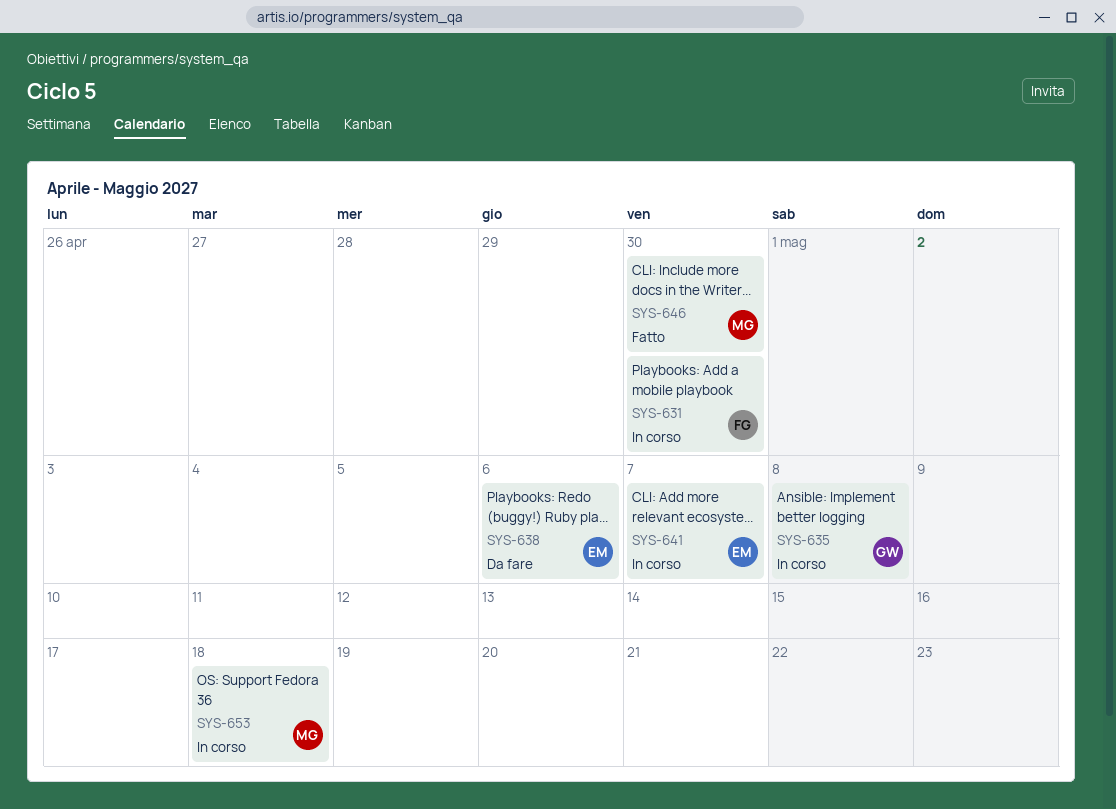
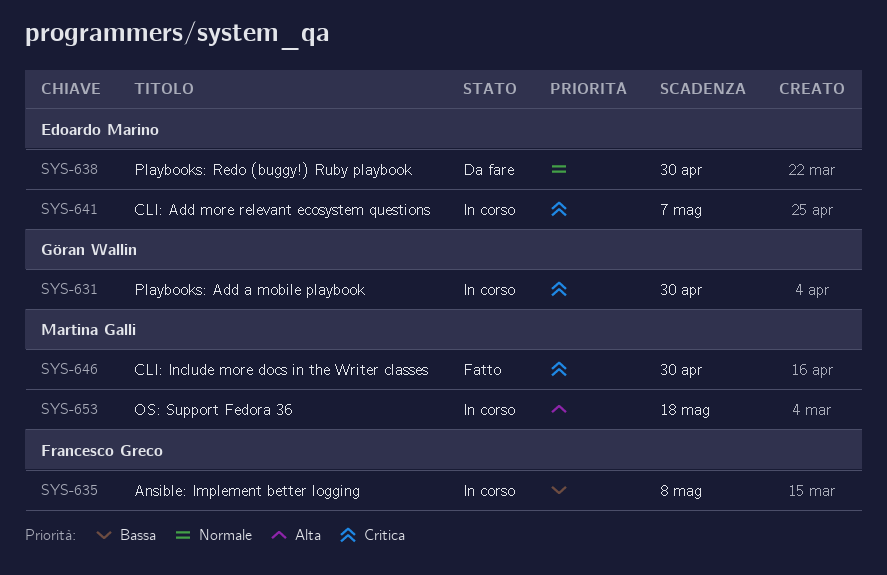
SYS-631, owner: Francesco Greco -> Göran Wallin
SYS-635, owner: Göran Wallin -> Francesco Greco
SYS-638, due: May 6 -> Apr 30

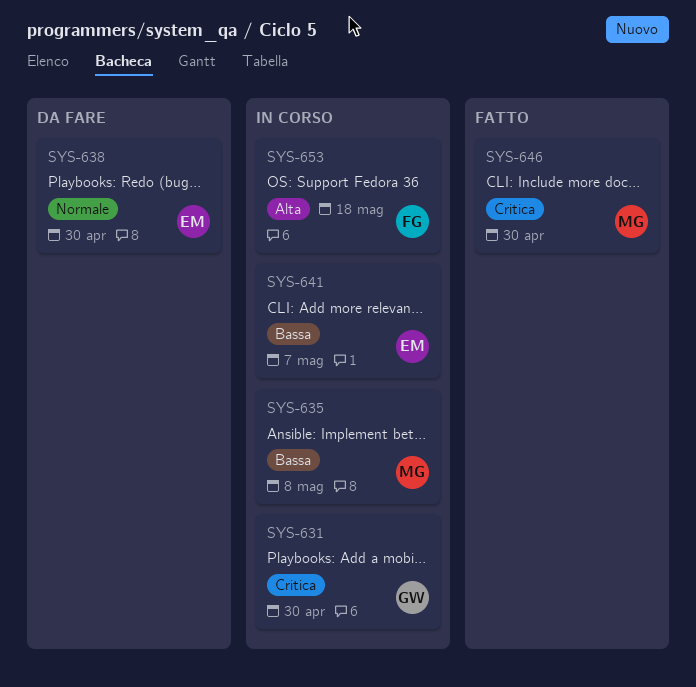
SYS-635, owner: Francesco Greco -> Martina Galli
SYS-641, priority: Critica -> Bassa
SYS-653, owner: Martina Galli -> Francesco Greco

